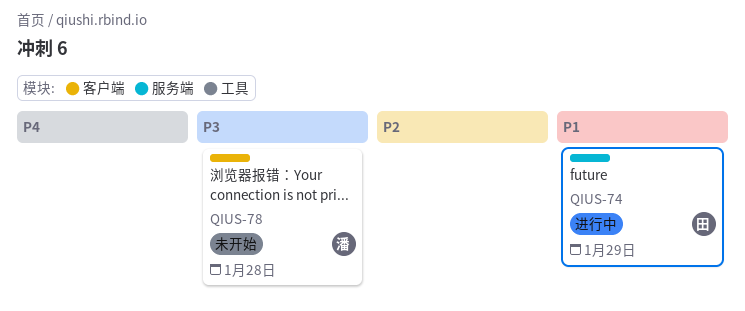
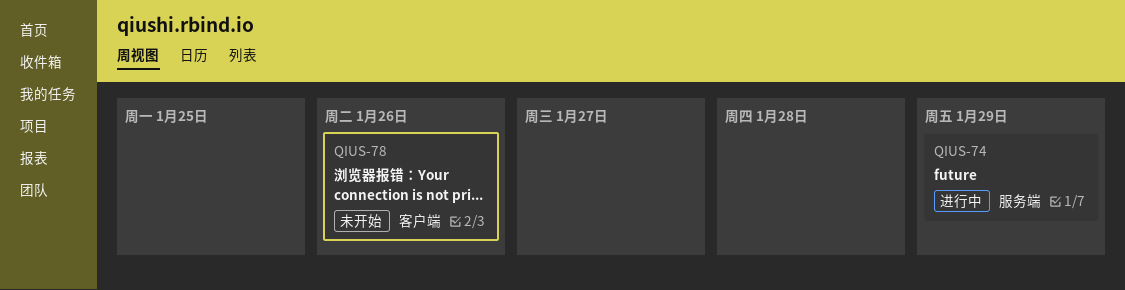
QIUS-78, due: Jan 28 -> Jan 26

